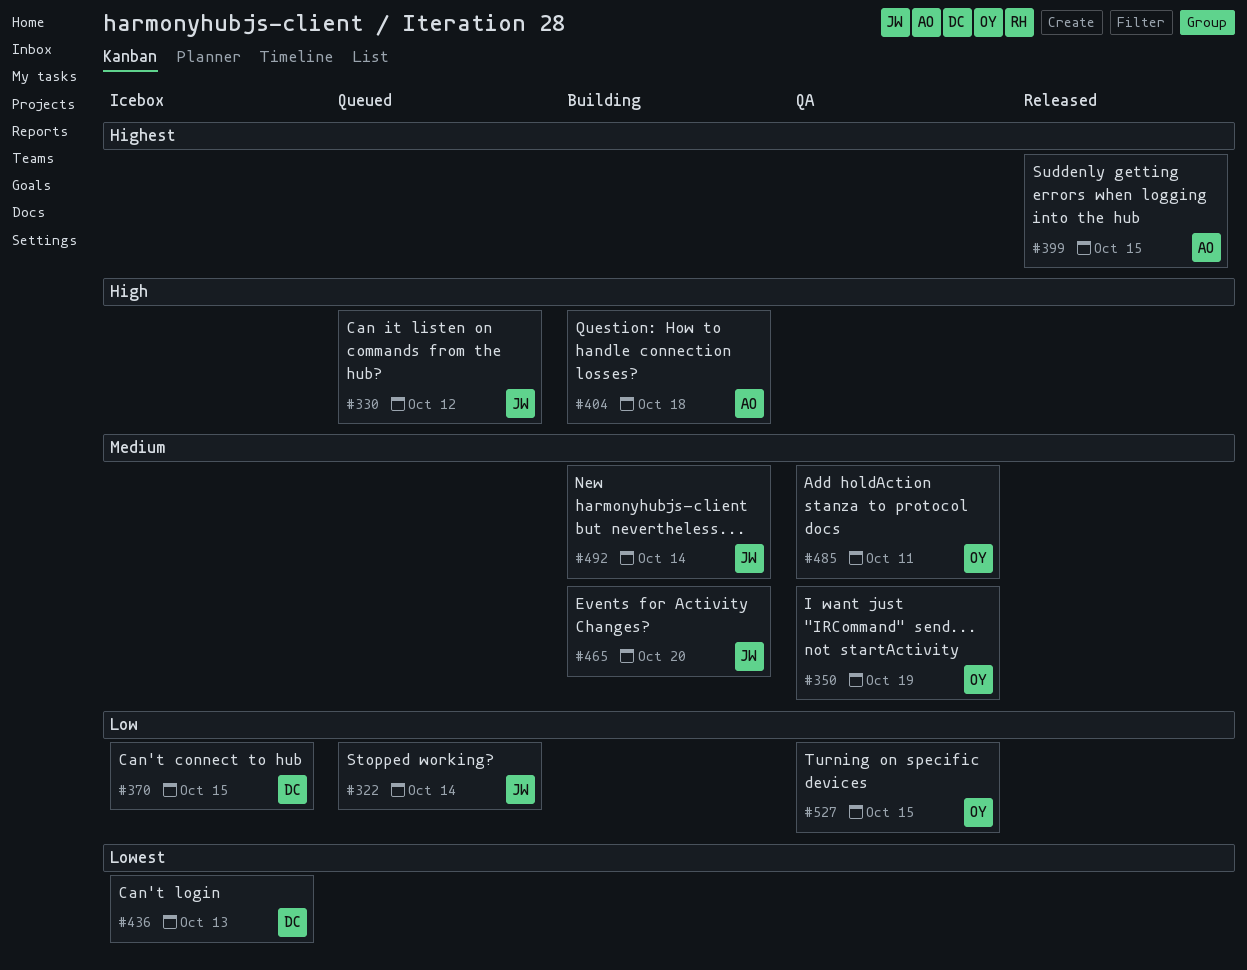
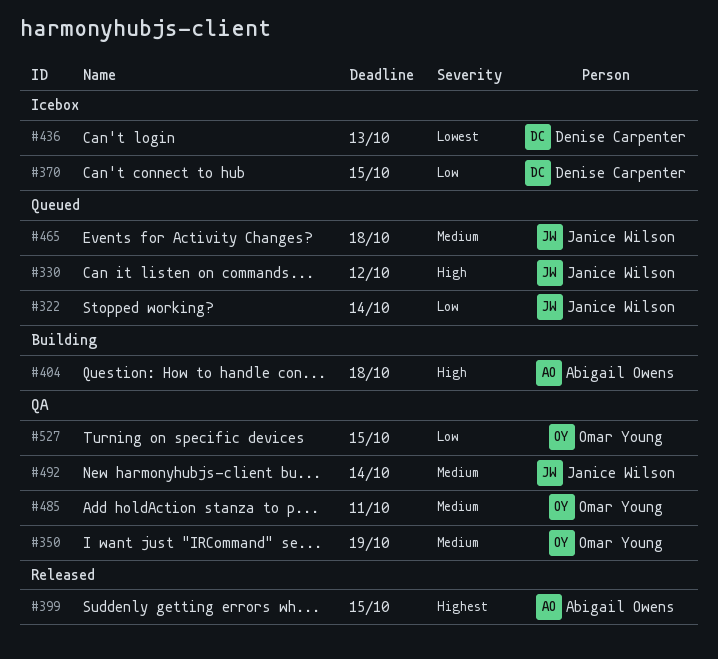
#465, status: Building -> Queued
#465, due: Oct 20 -> Oct 18
#492, status: Building -> QA

